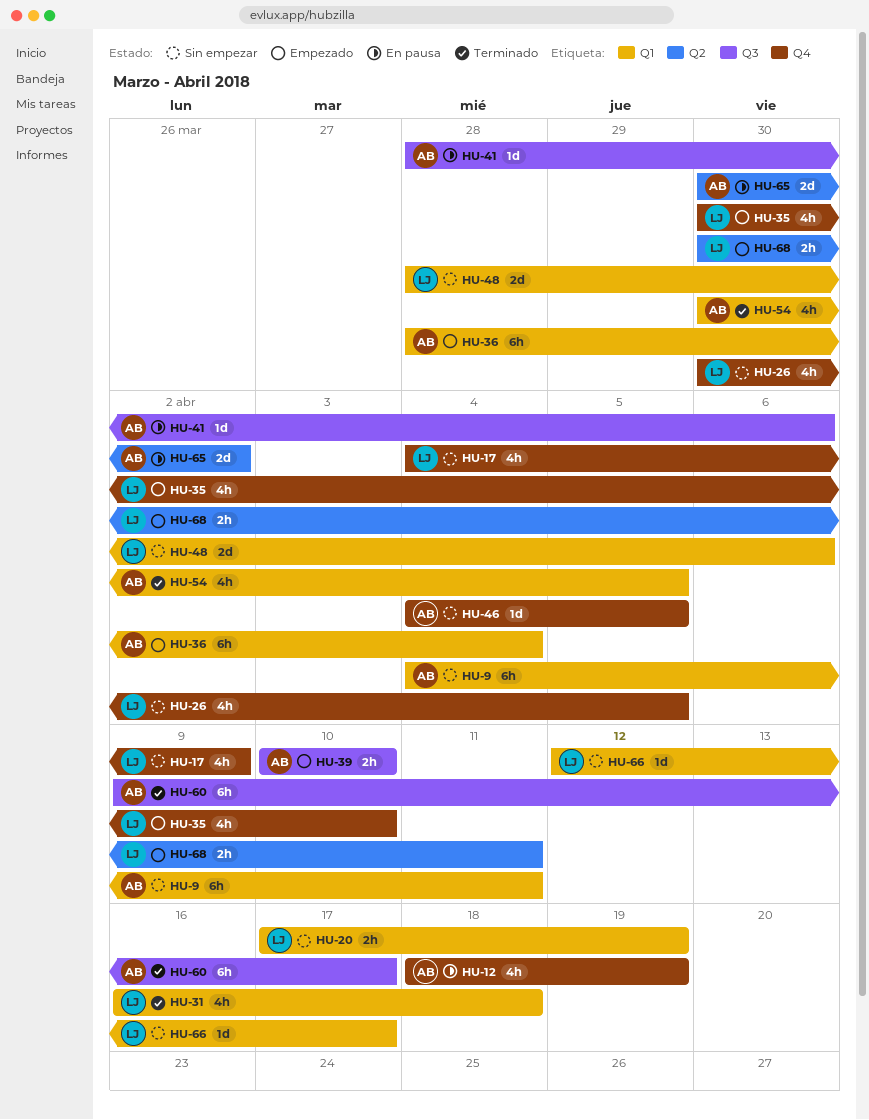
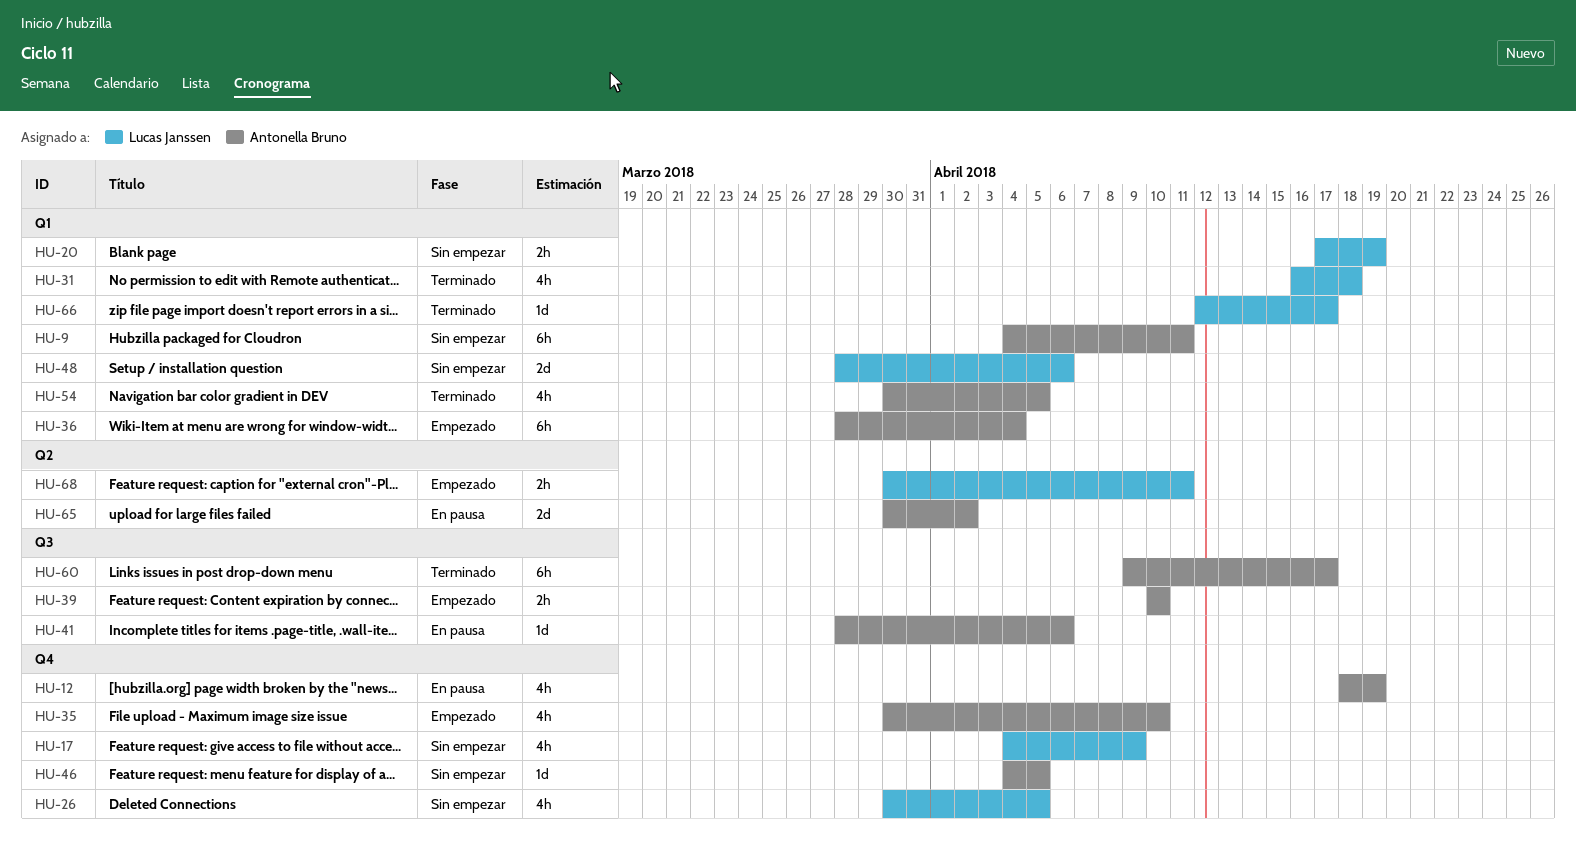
HU-35, owner: Lucas Janssen -> Antonella Bruno
HU-66, status: Sin empezar -> Terminado

